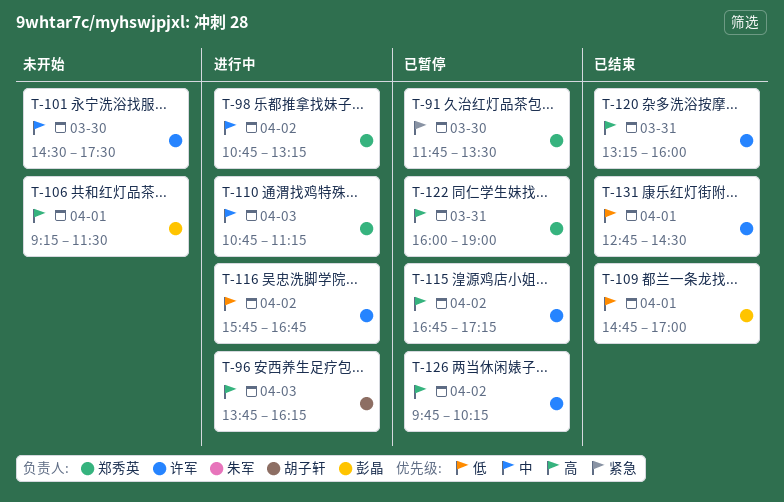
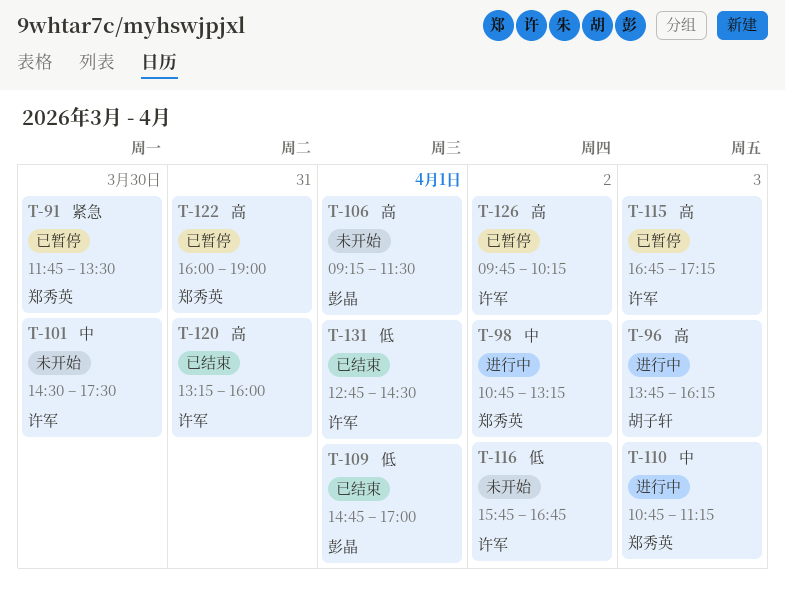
T-115, day: Apr 2 -> Apr 3
T-116, status: 进行中 -> 未开始

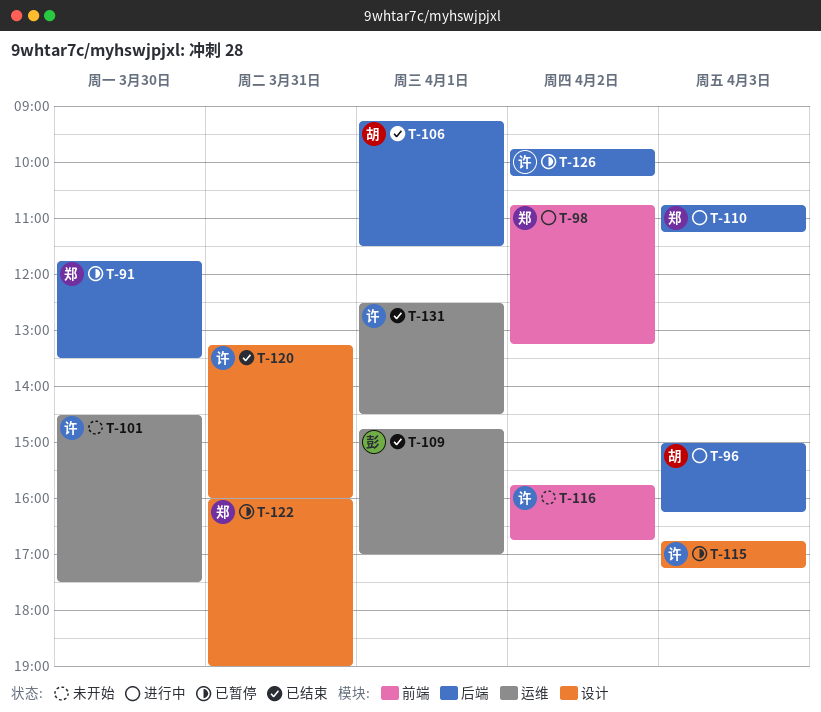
T-96, begins: 13:45 -> 15:00
T-106, status: 未开始 -> 已结束
T-106, owner: 彭晶 -> 胡子轩
T-131, begins: 12:45 -> 12:30

